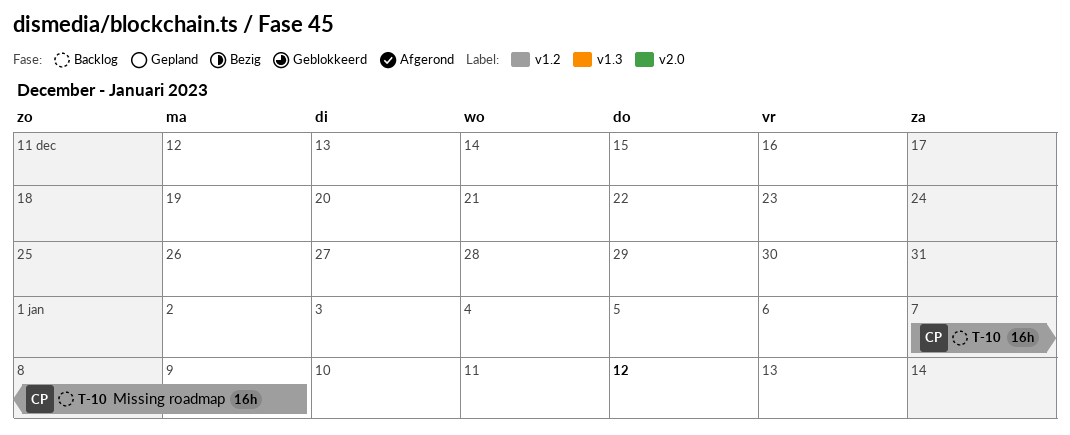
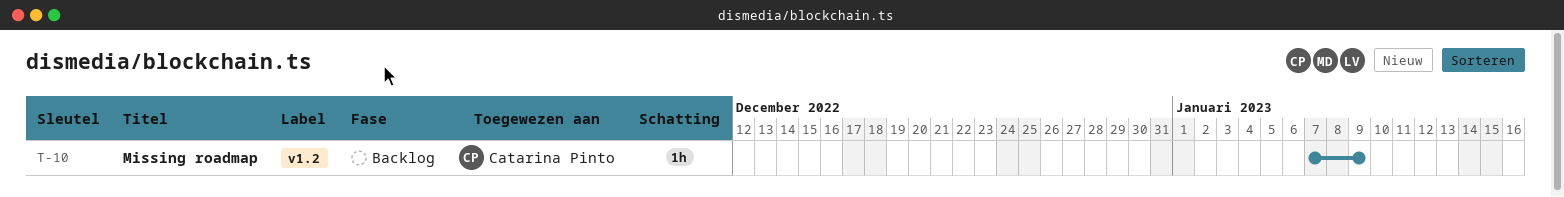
T-10, estimate: 16h -> 1h

